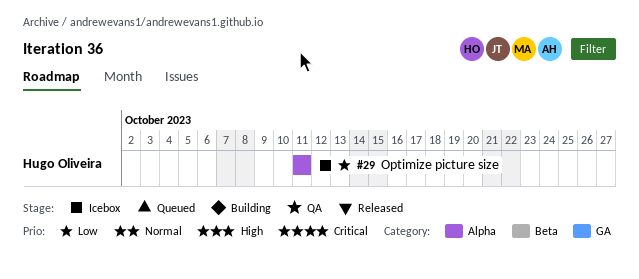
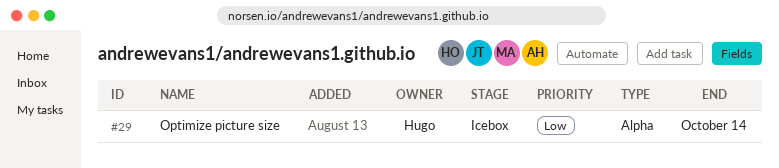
#29, due: Oct 11 -> Oct 14

